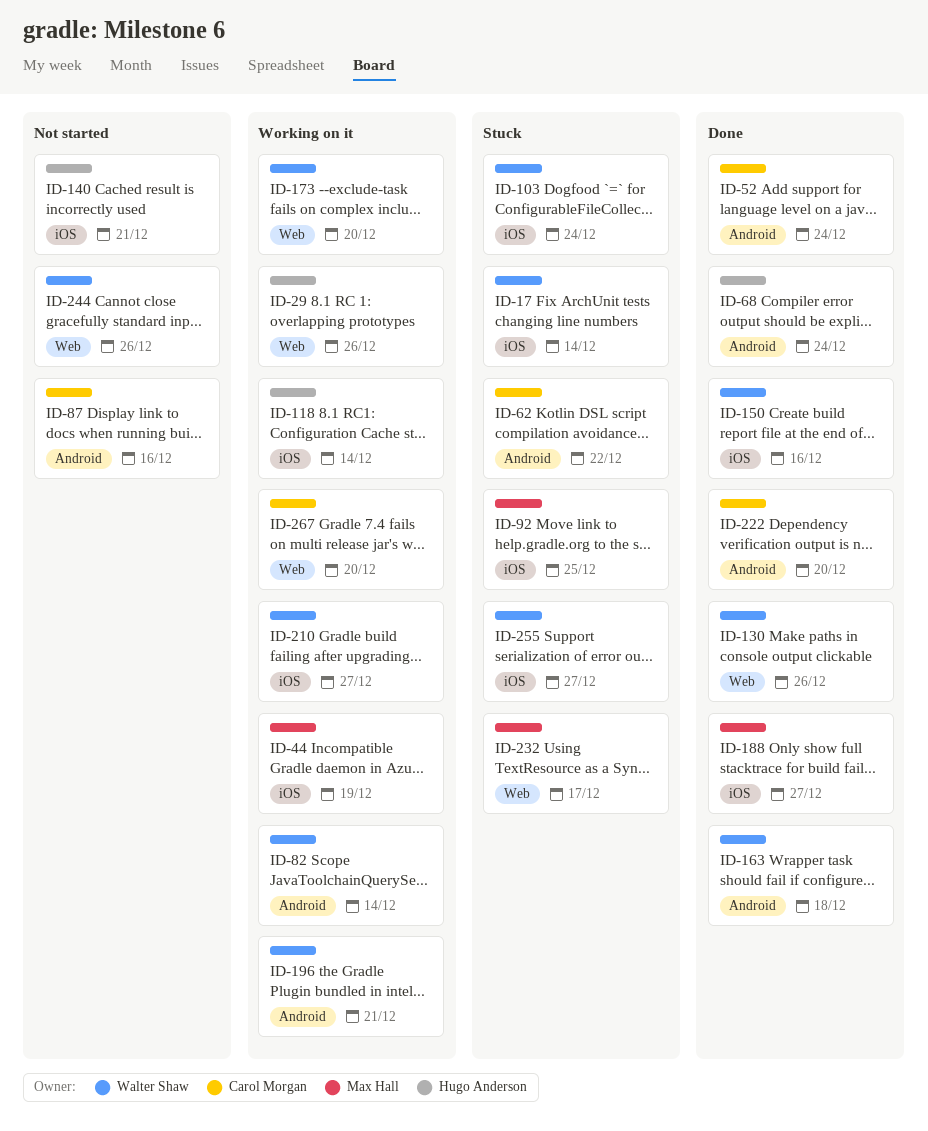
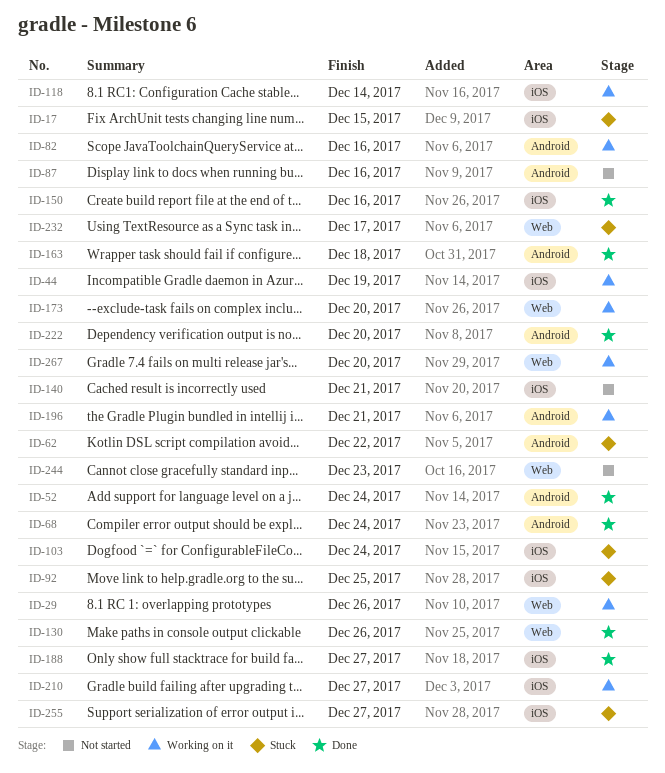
ID-17, due: Dec 14 -> Dec 15
ID-82, due: Dec 14 -> Dec 16
ID-244, due: Dec 26 -> Dec 23

